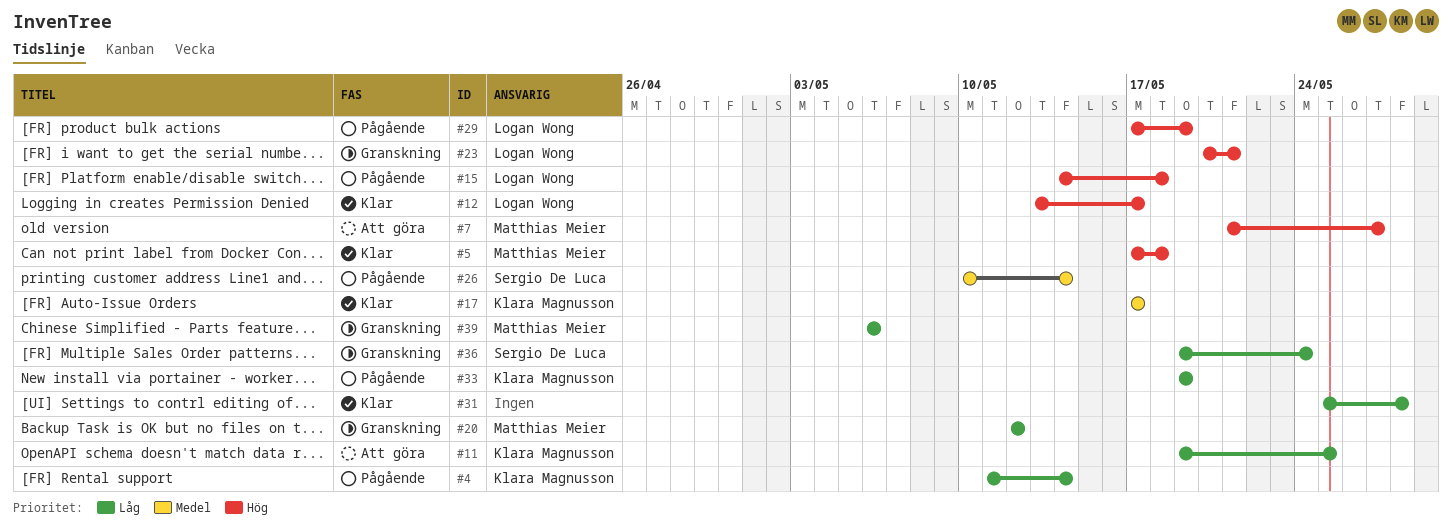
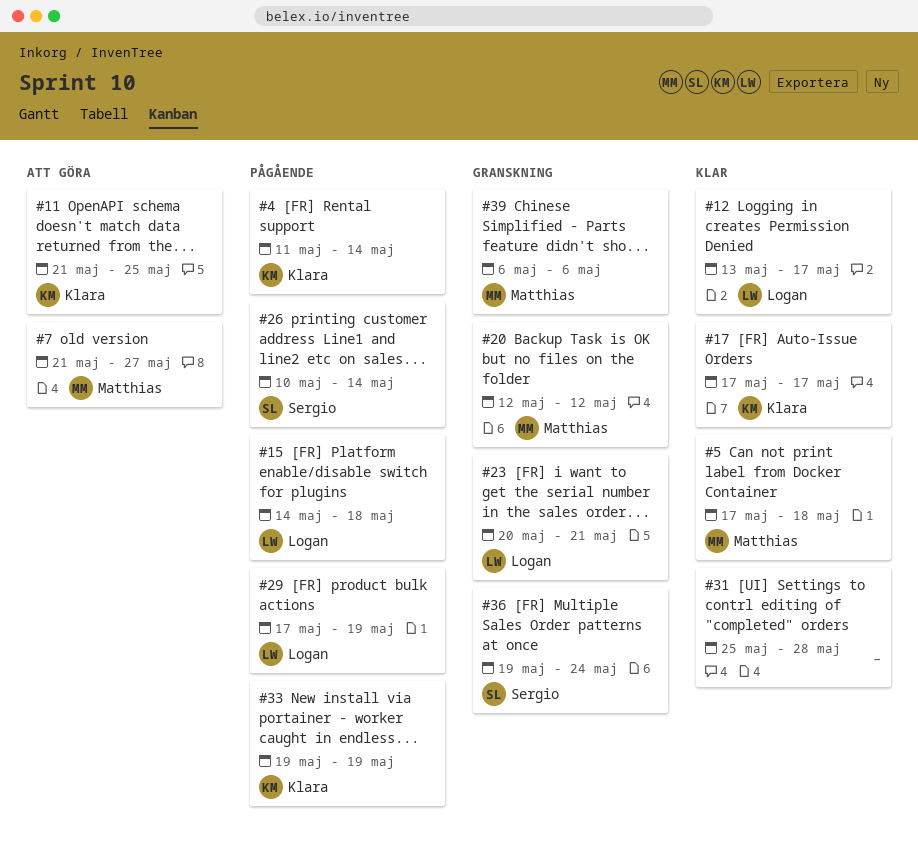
#11, start: May 19 -> May 21

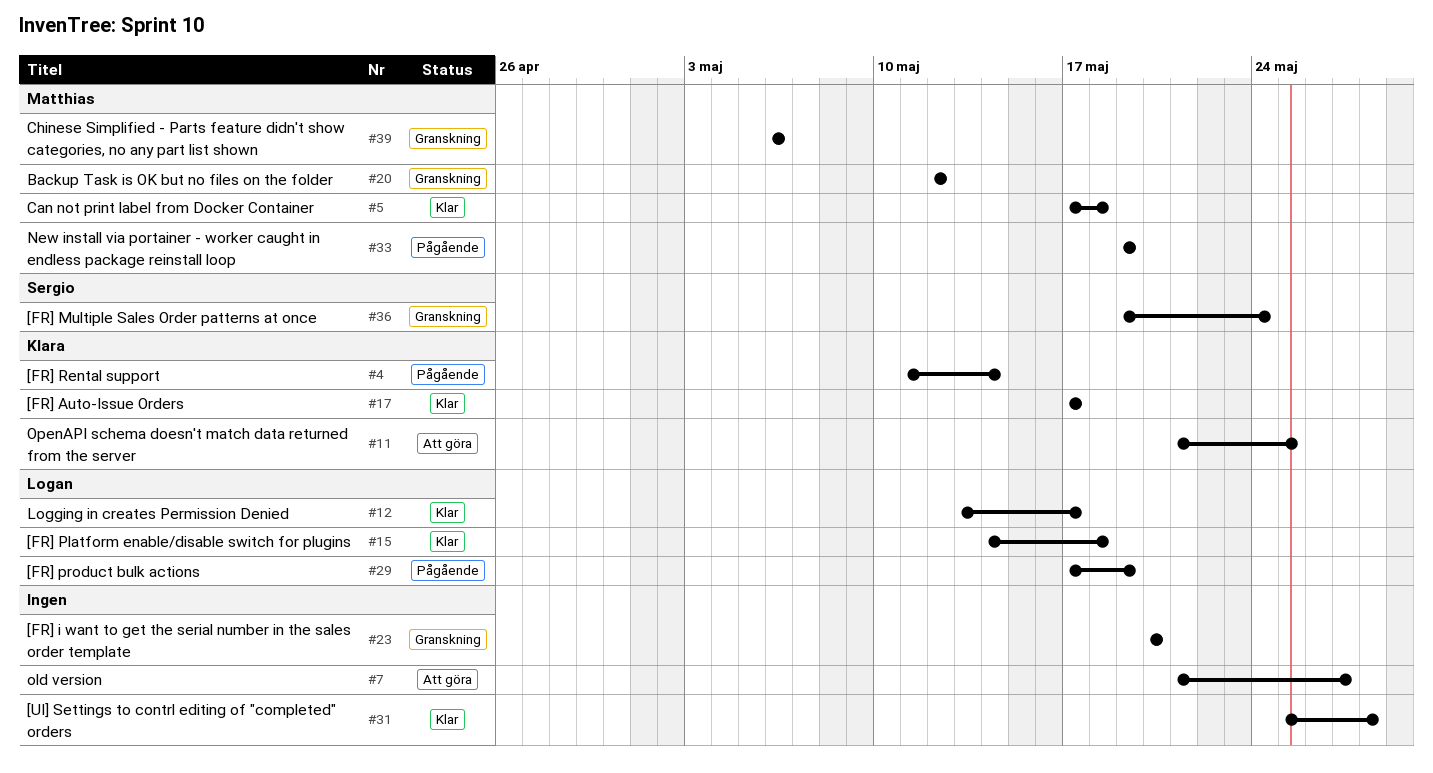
#7, owner: Matthias -> none
#15, status: Pågående -> Klar
#23, owner: Logan -> none
#23, due: May 21 -> May 20
#26: present -> none
#33, owner: Klara -> Matthias

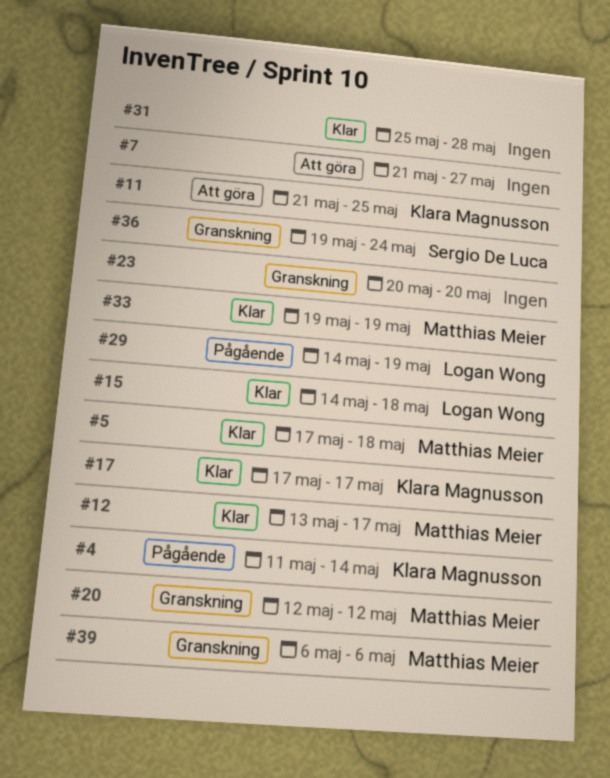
#12, owner: Logan Wong -> Matthias Meier
#29, start: May 17 -> May 14
#33, status: Pågående -> Klar

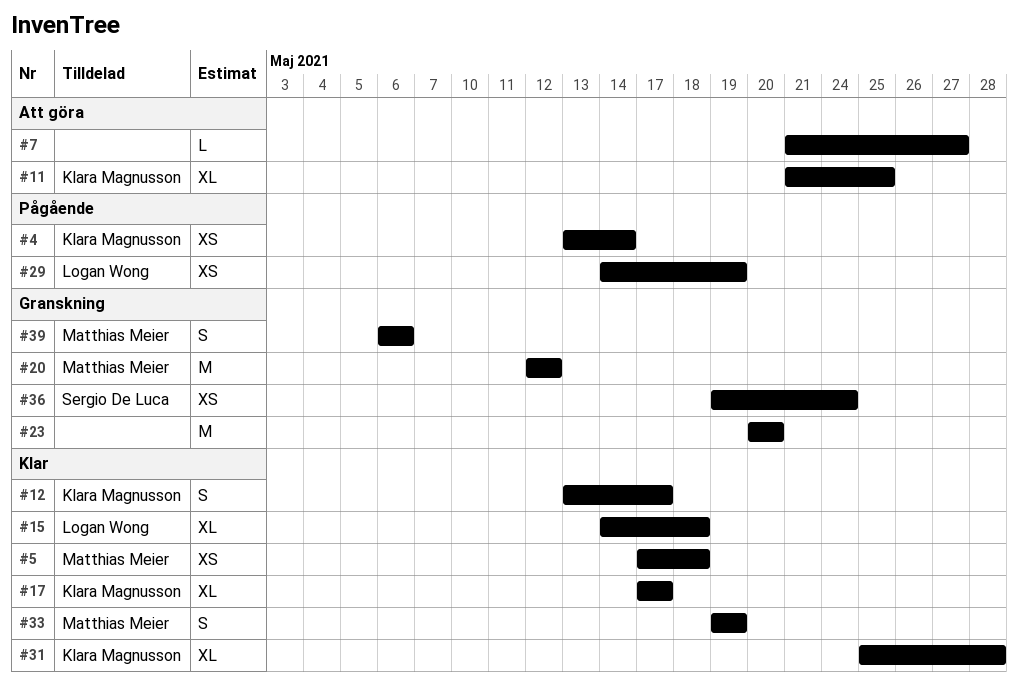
#4, start: May 11 -> May 13
#12, owner: Matthias Meier -> Klara Magnusson
#31, owner: none -> Klara Magnusson

